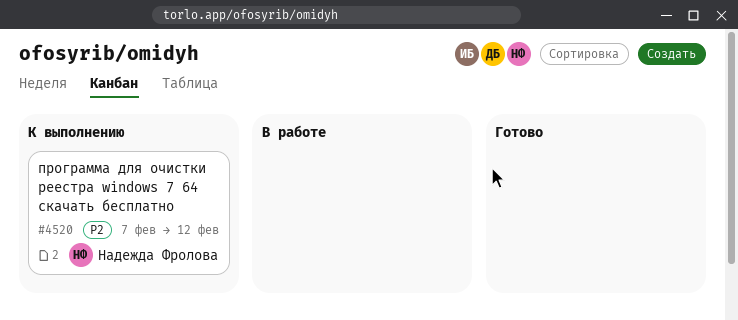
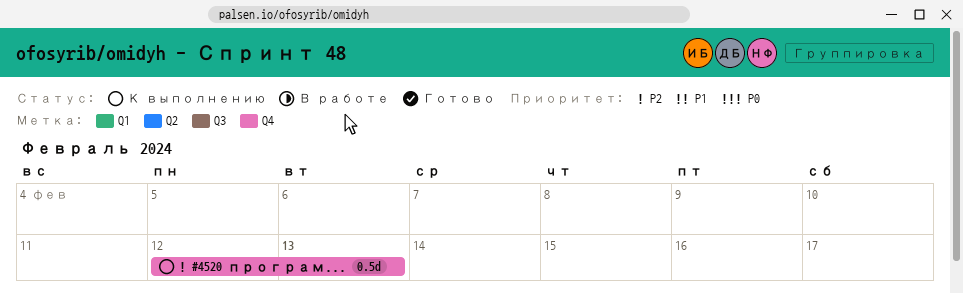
#4520, start: Feb 7 -> Feb 12
#4520, due: Feb 12 -> Feb 13

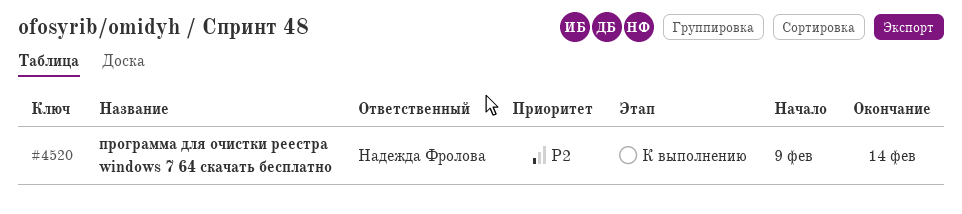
#4520, start: Feb 12 -> Feb 9
#4520, due: Feb 13 -> Feb 14

